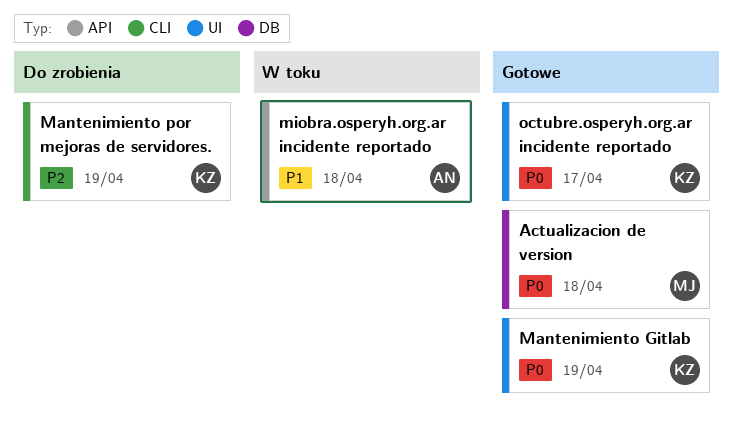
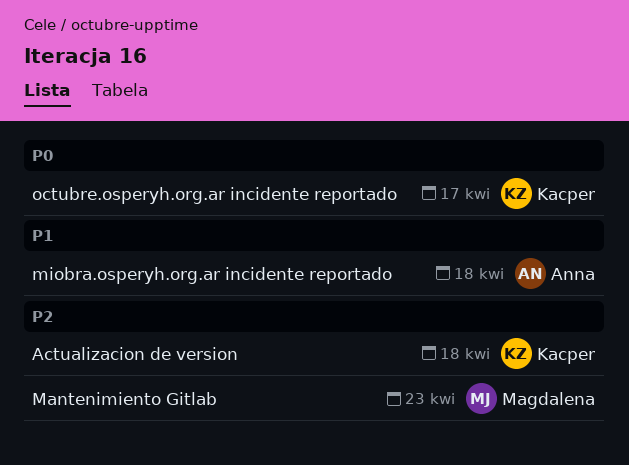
Actualizacion de version, owner: Magdalena -> Kacper
Actualizacion de version, priority: P0 -> P2
Mantenimiento Gitlab, owner: Kacper -> Magdalena
Mantenimiento Gitlab, priority: P0 -> P2
Mantenimiento Gitlab, due: Apr 19 -> Apr 23
Mantenimiento por mejoras de servidores.: present -> none

